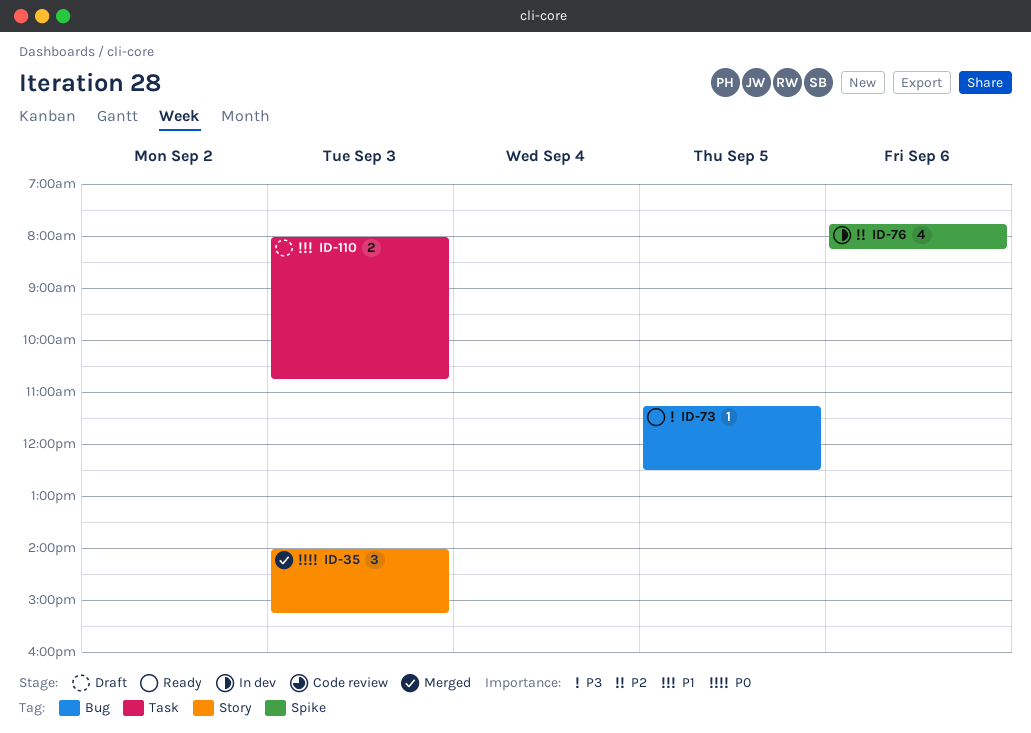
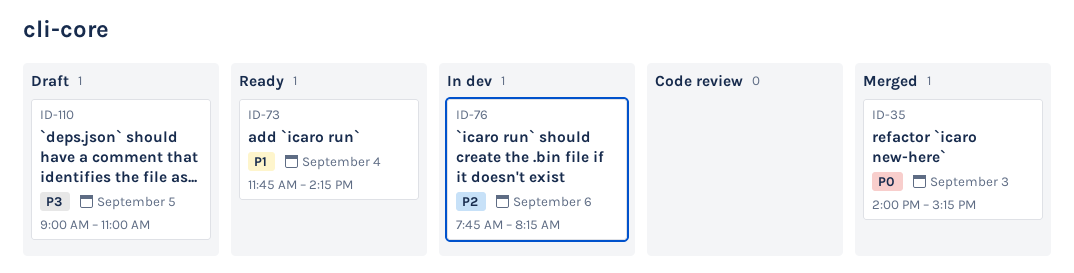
ID-73, priority: P3 -> P1
ID-73, day: Sep 5 -> Sep 4
ID-73, begins: 11:15 -> 11:45
ID-73, ends: 12:30 -> 14:15
ID-110, priority: P1 -> P3
ID-110, day: Sep 3 -> Sep 5
ID-110, begins: 08:00 -> 09:00
ID-110, ends: 10:45 -> 11:00

